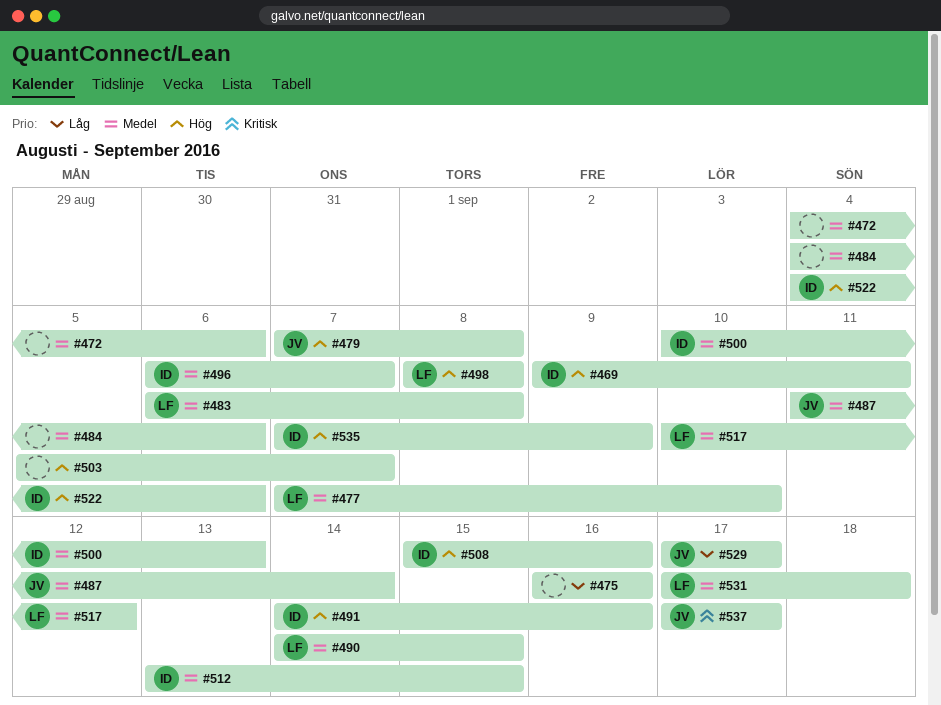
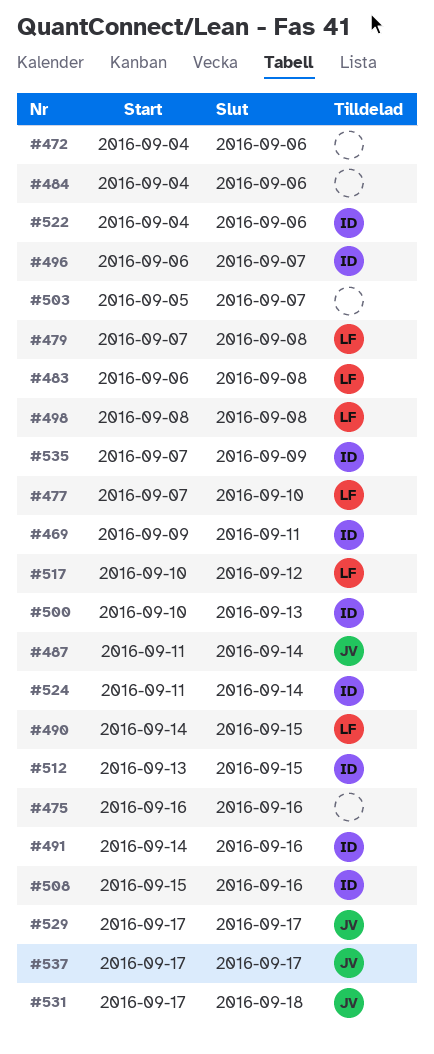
#479, owner: JV -> LF
#524: none -> present
#531, owner: LF -> JV

